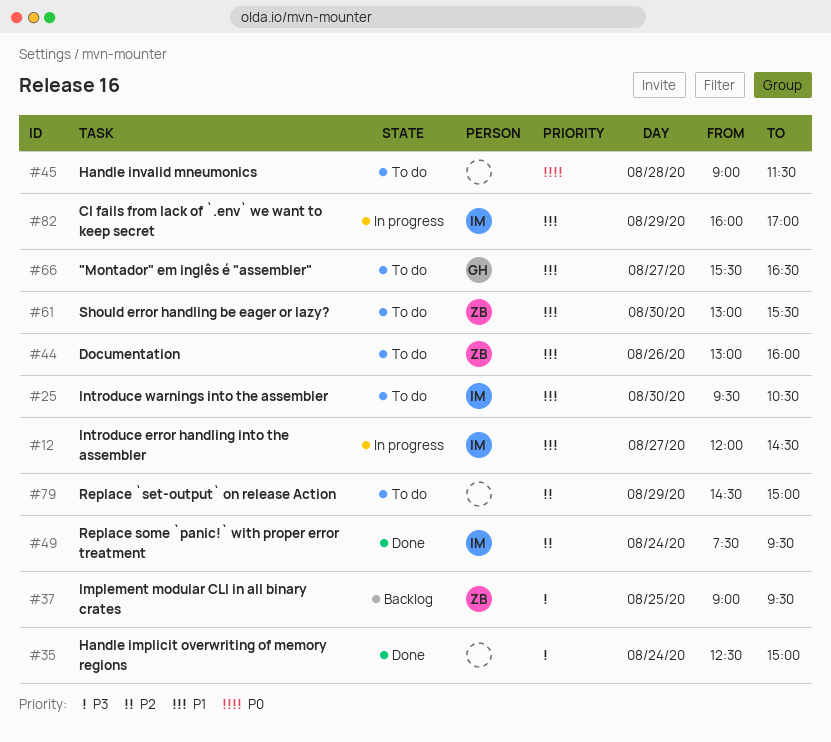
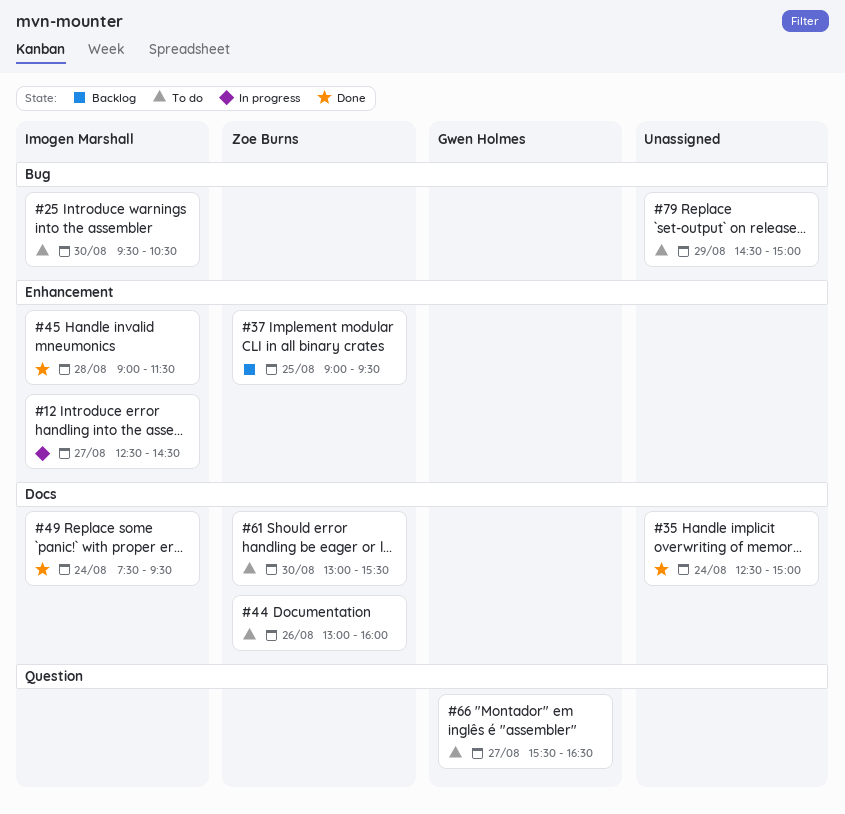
#12, begins: 12:00 -> 12:30
#45, status: To do -> Done
#45, owner: none -> Imogen Marshall
#82: present -> none

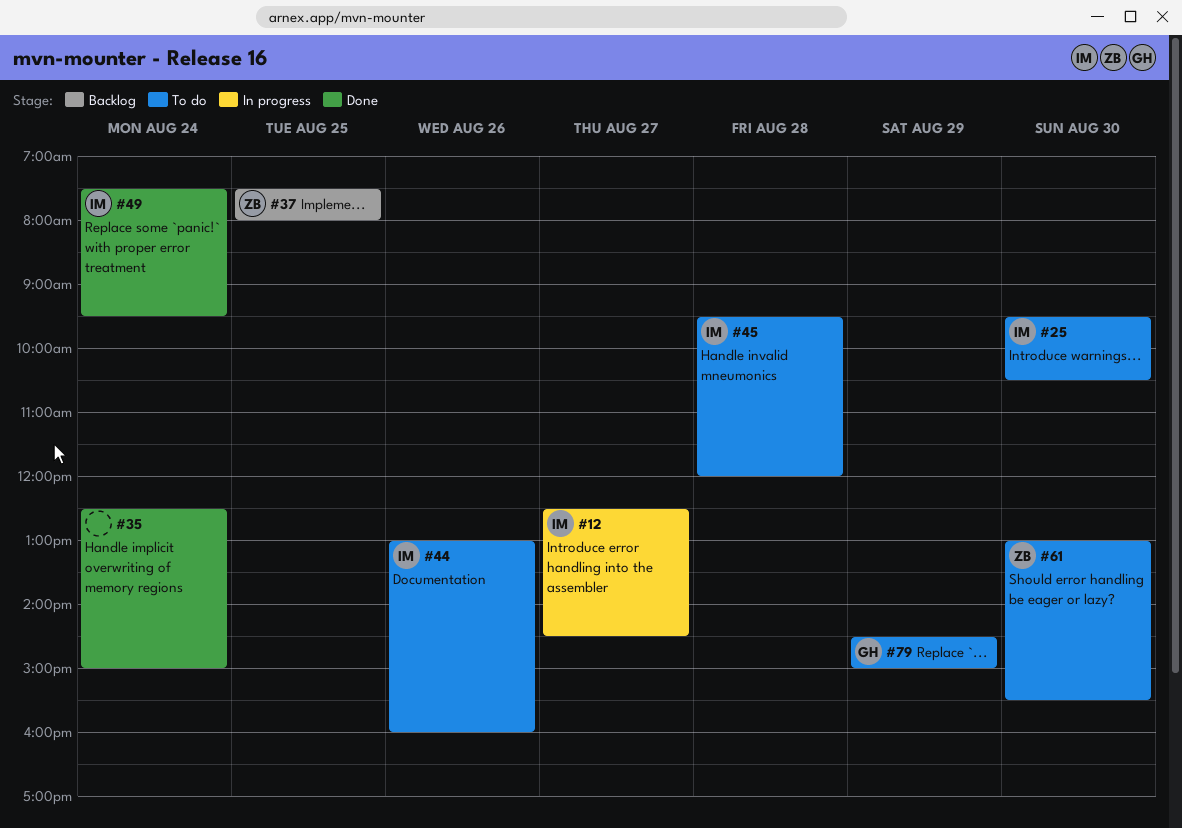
#37, begins: 09:00 -> 07:30
#37, ends: 09:30 -> 08:00
#44, owner: Zoe Burns -> Imogen Marshall
#45, status: Done -> To do
#45, begins: 09:00 -> 09:30
#45, ends: 11:30 -> 12:00
#66: present -> none
#79, owner: none -> Gwen Holmes

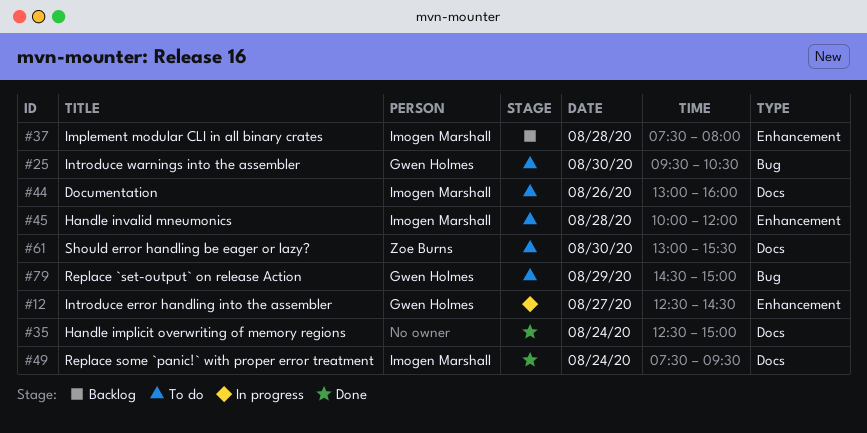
#12, owner: Imogen Marshall -> Gwen Holmes
#25, owner: Imogen Marshall -> Gwen Holmes
#37, owner: Zoe Burns -> Imogen Marshall
#37, day: Aug 25 -> Aug 28
#45, begins: 09:30 -> 10:00

